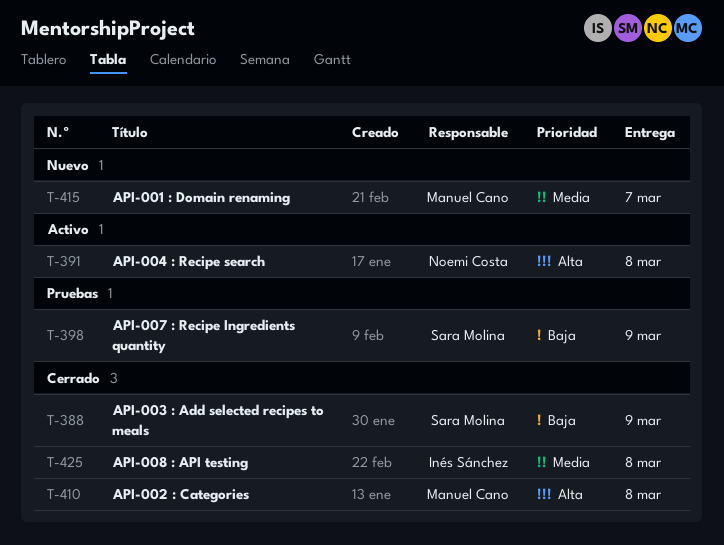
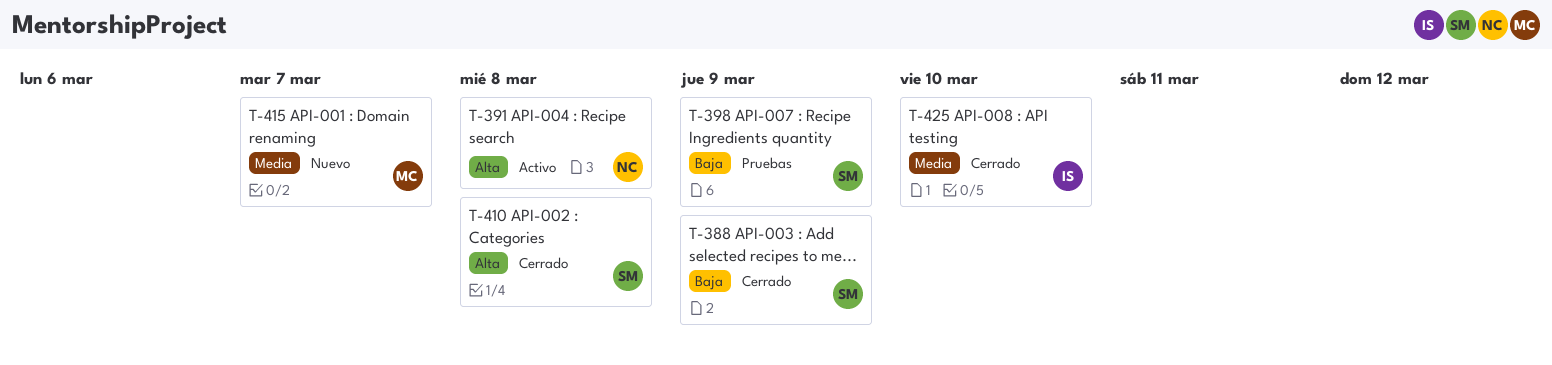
T-410, owner: Manuel Cano -> Sara Molina
T-425, due: Mar 8 -> Mar 10

